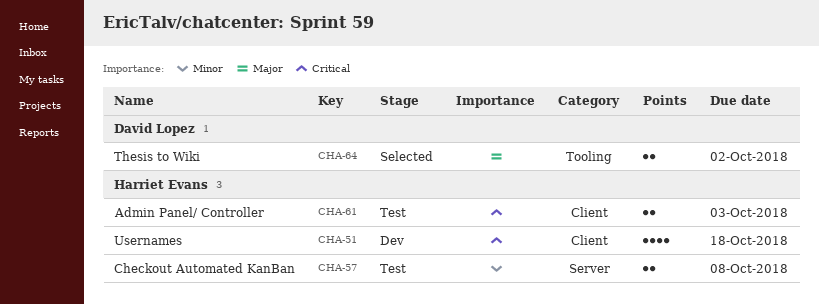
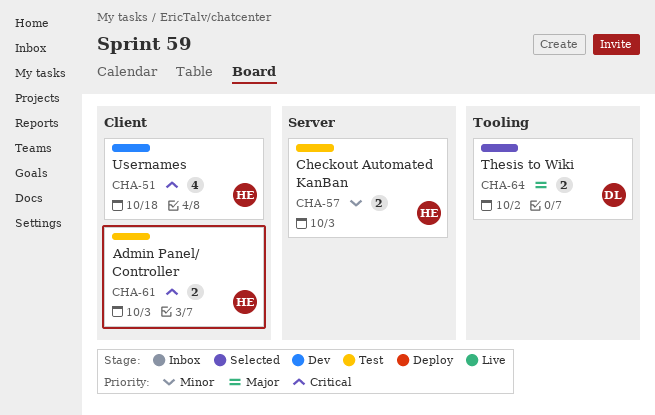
CHA-57, due: Oct 8 -> Oct 3

